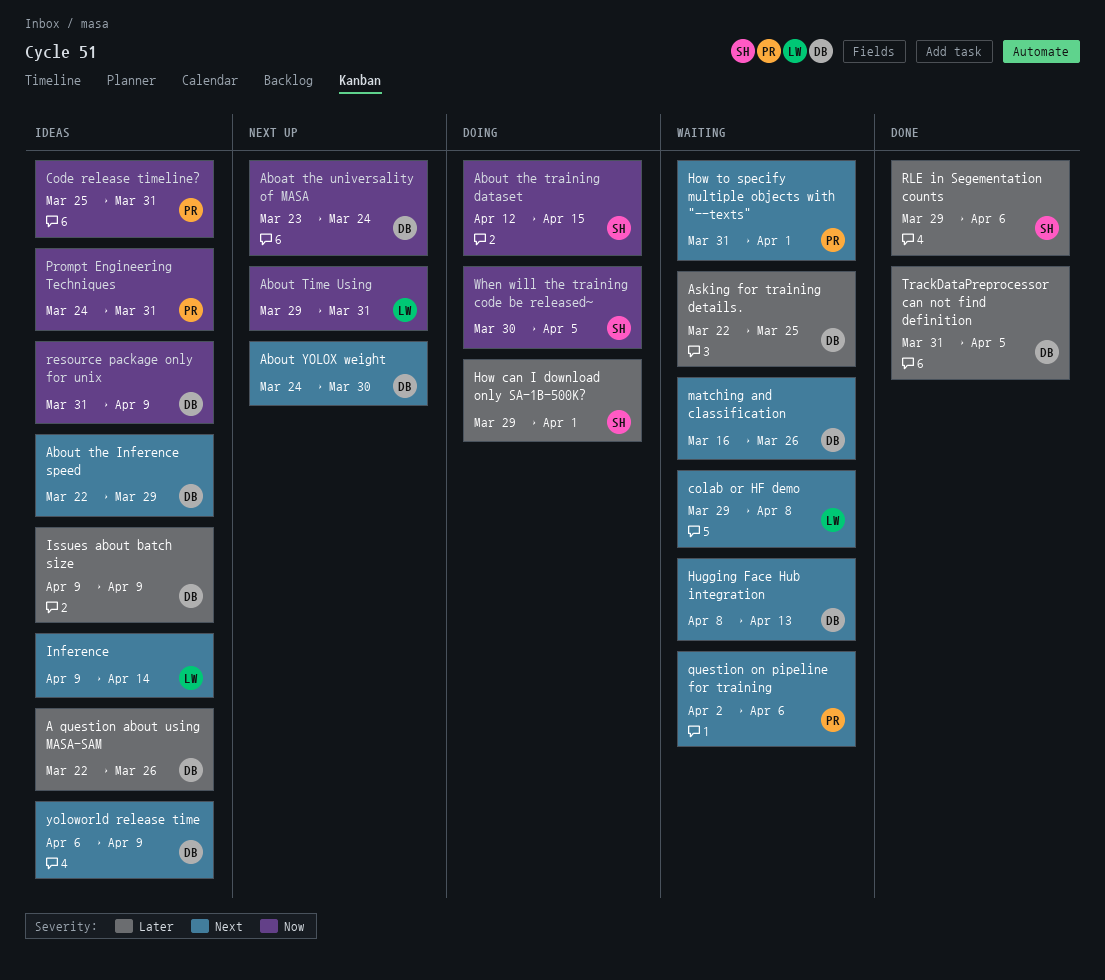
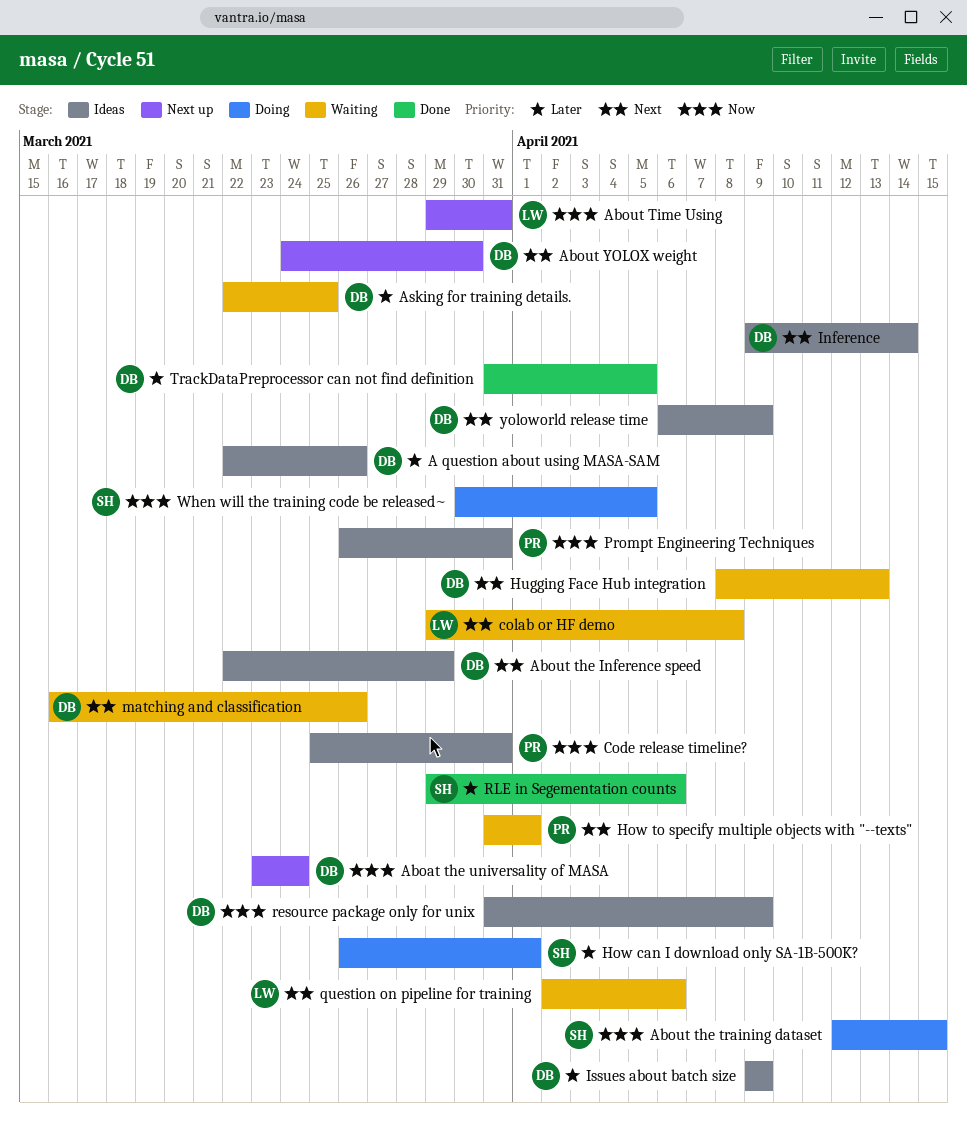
How can I download only SA-1B-500K?, start: Mar 29 -> Mar 26
Inference, owner: LW -> DB
Prompt Engineering Techniques, start: Mar 24 -> Mar 26
question on pipeline for training, owner: PR -> LW

